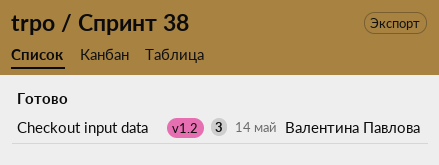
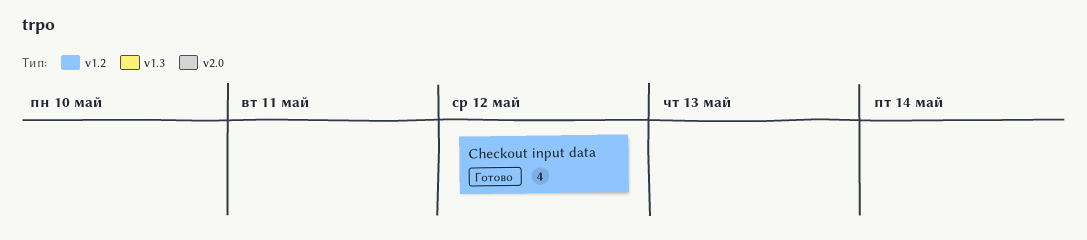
Сheckout input data, estimate: 3 -> 4
Сheckout input data, due: May 14 -> May 12

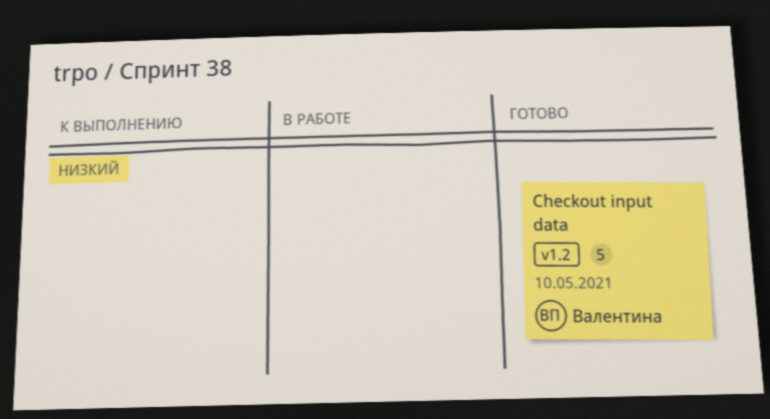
Сheckout input data, estimate: 4 -> 5
Сheckout input data, due: May 12 -> May 10

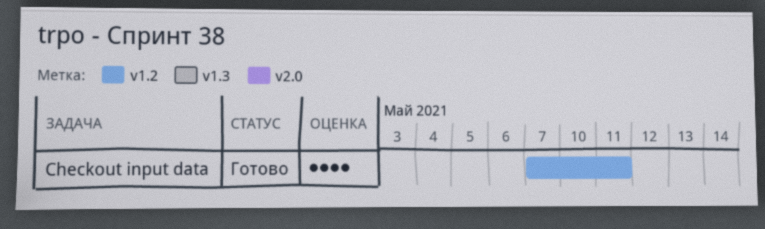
Сheckout input data, estimate: 5 -> 4
Сheckout input data, due: May 10 -> May 11

